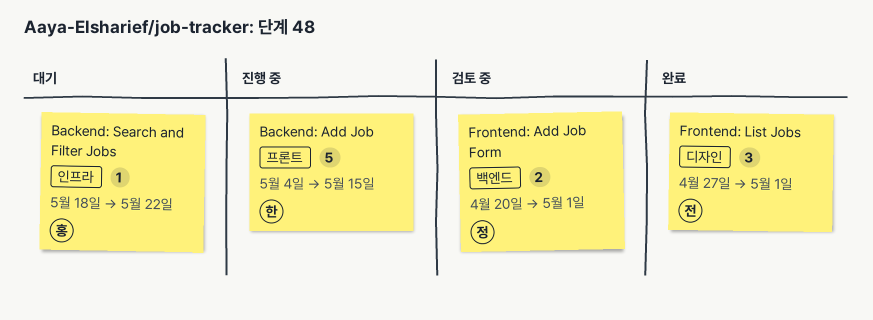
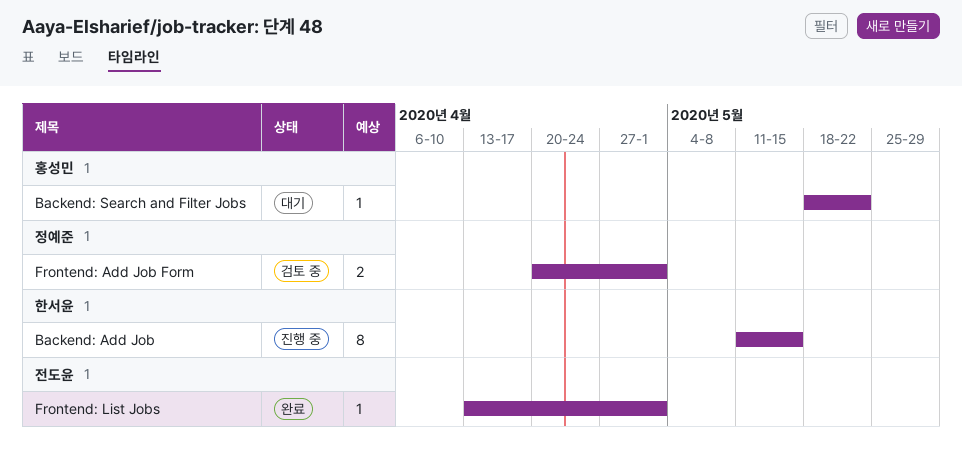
Backend: Add Job, estimate: 5 -> 8
Backend: Add Job, start: May 4 -> May 11
Frontend: List Jobs, estimate: 3 -> 1
Frontend: List Jobs, start: Apr 27 -> Apr 13

